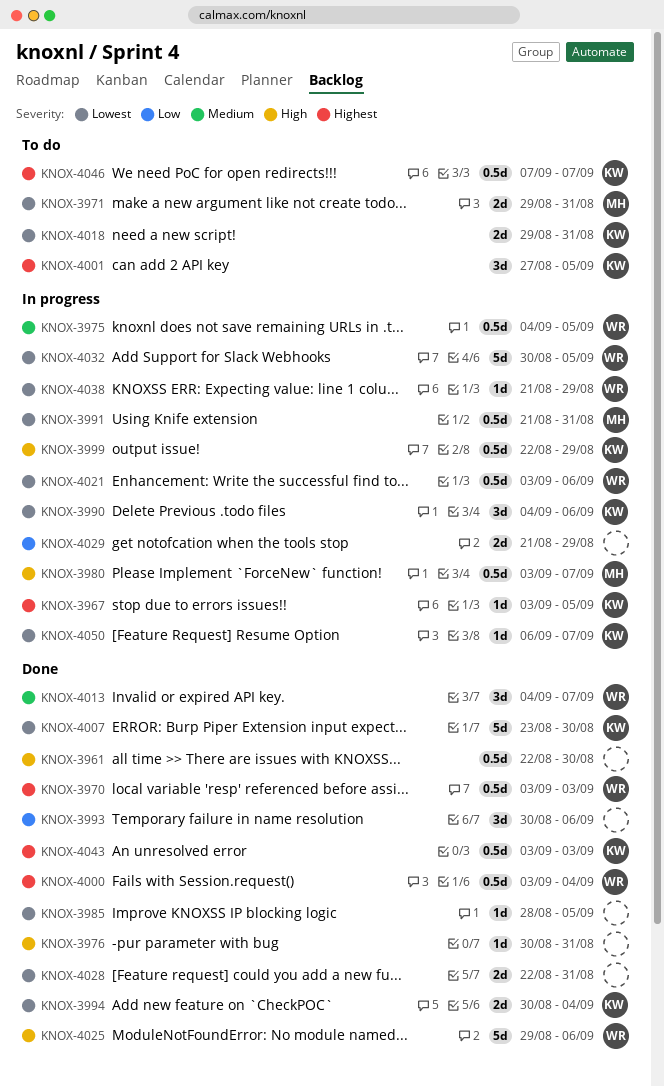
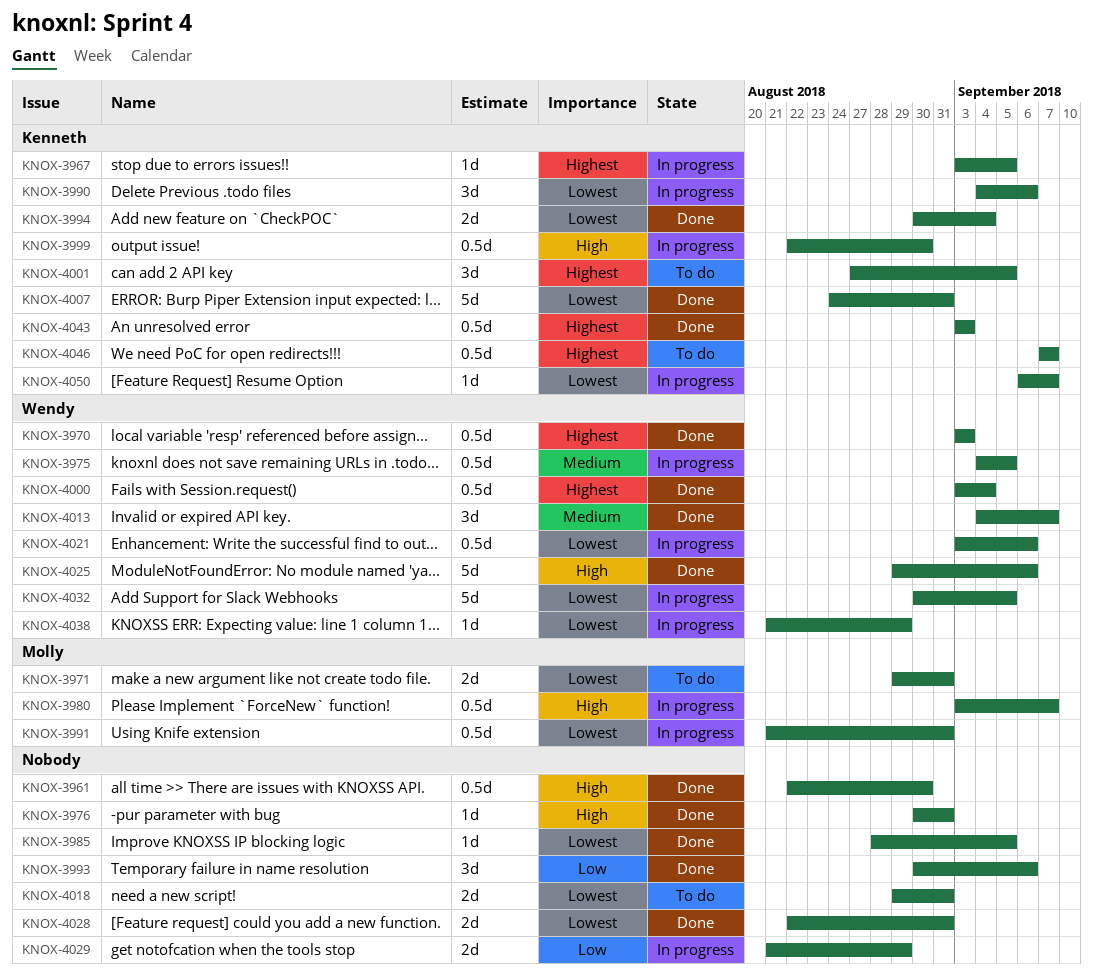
KNOX-3999, due: Aug 29 -> Aug 30
KNOX-4007, start: Aug 23 -> Aug 24
KNOX-4007, due: Aug 30 -> Aug 31
KNOX-4018, owner: Kenneth -> none

